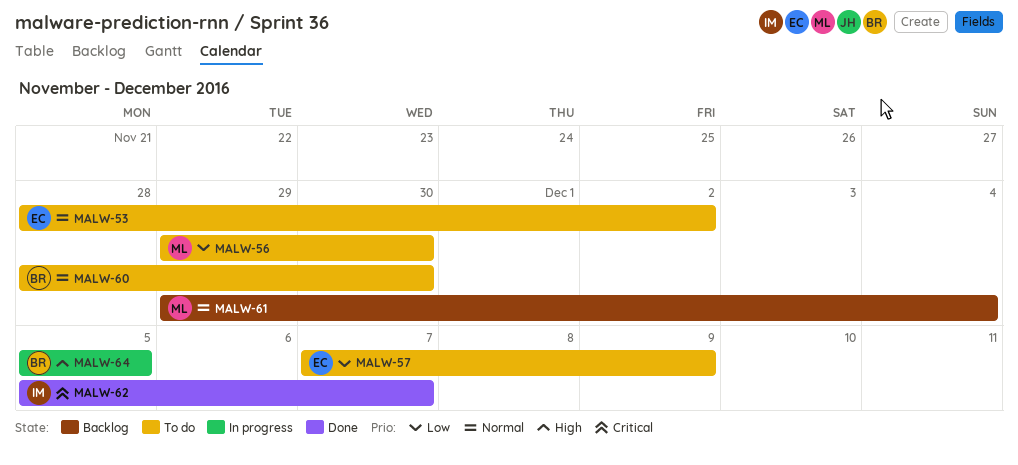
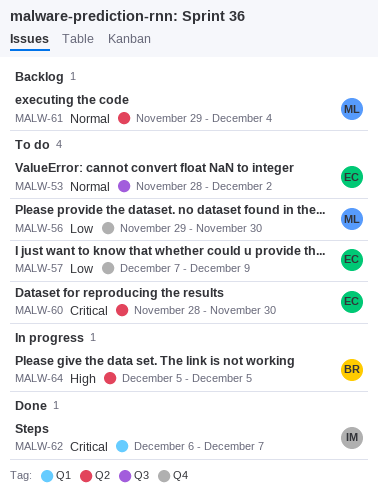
MALW-60, owner: BR -> EC
MALW-60, priority: Normal -> Critical
MALW-62, start: Dec 5 -> Dec 6

